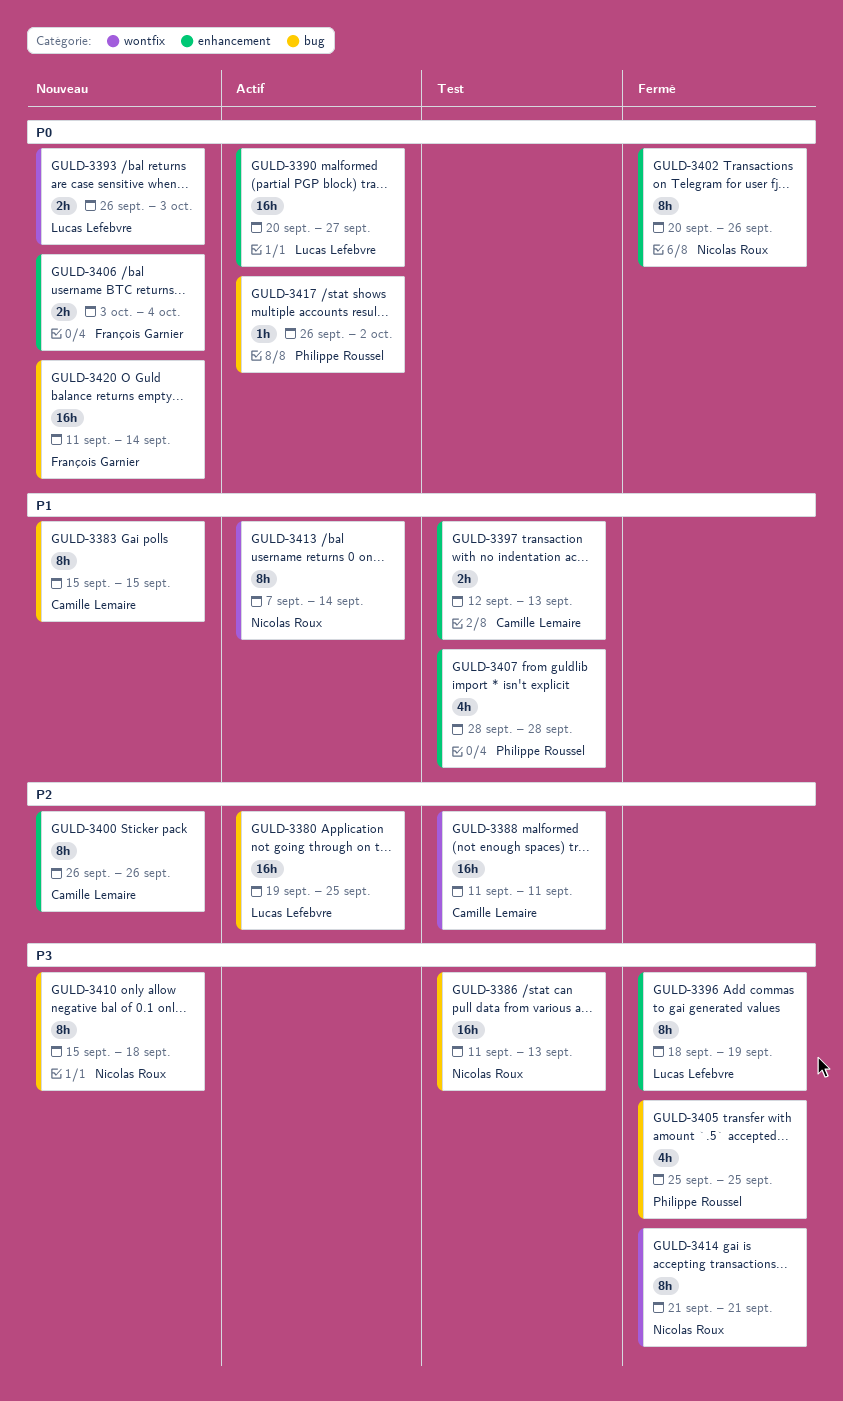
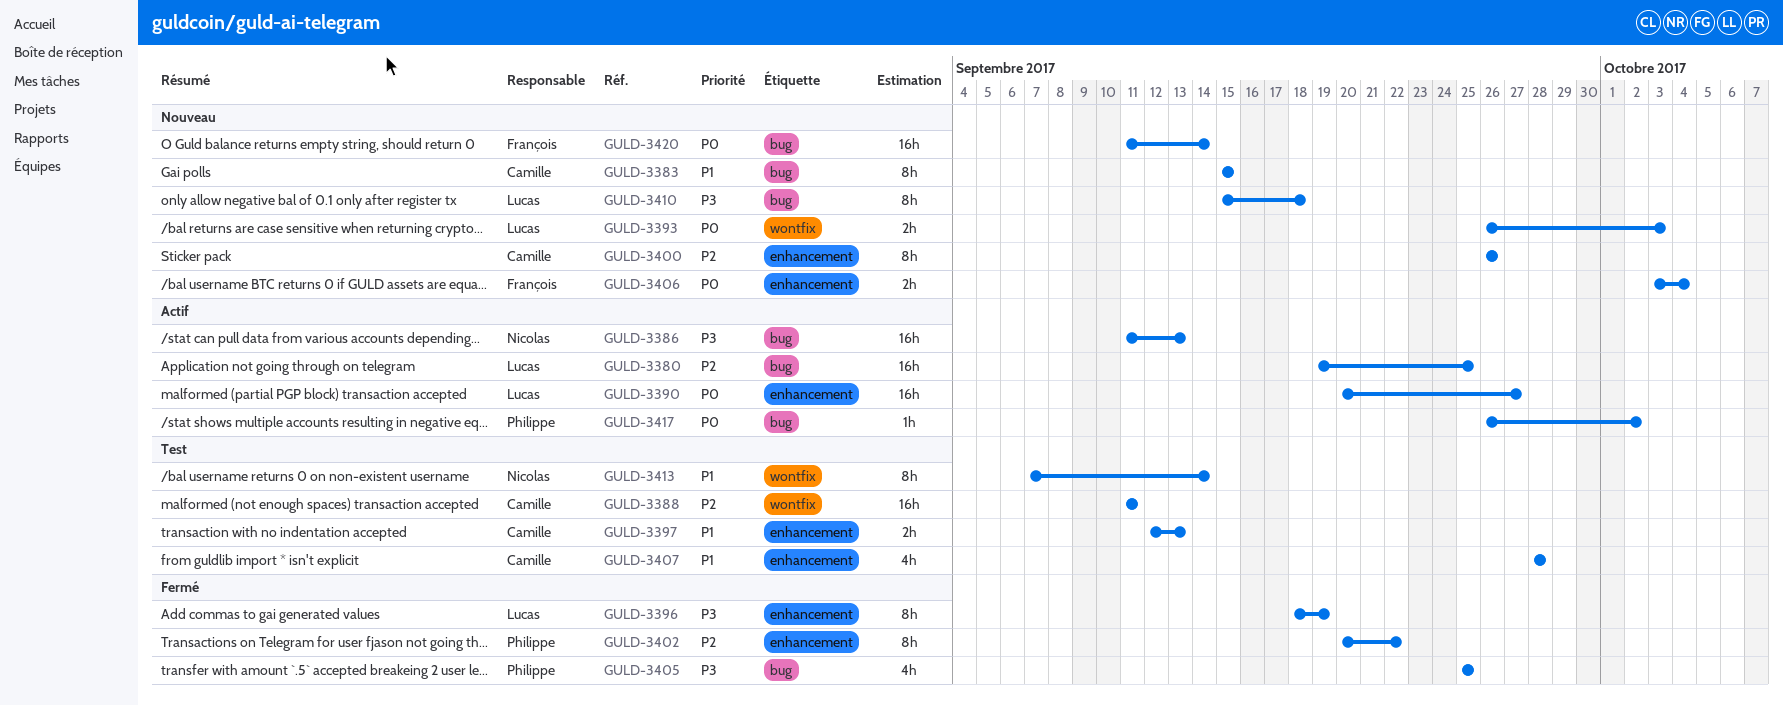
GULD-3386, status: Test -> Actif
GULD-3402, owner: Nicolas Roux -> Philippe Roussel
GULD-3402, priority: P0 -> P2
GULD-3402, due: Sep 26 -> Sep 22
GULD-3407, owner: Philippe Roussel -> Camille Lemaire
GULD-3410, owner: Nicolas Roux -> Lucas Lefebvre
GULD-3413, status: Actif -> Test
GULD-3414: present -> none

